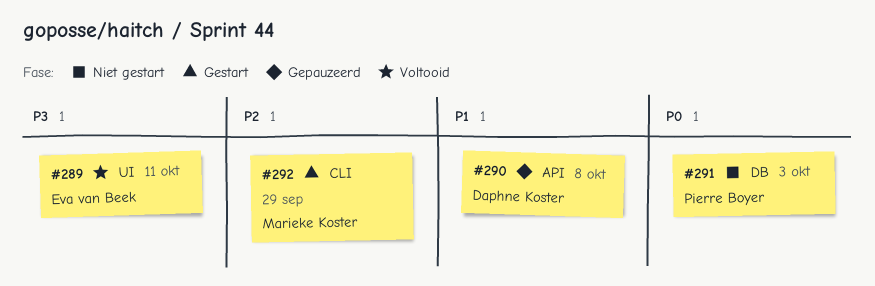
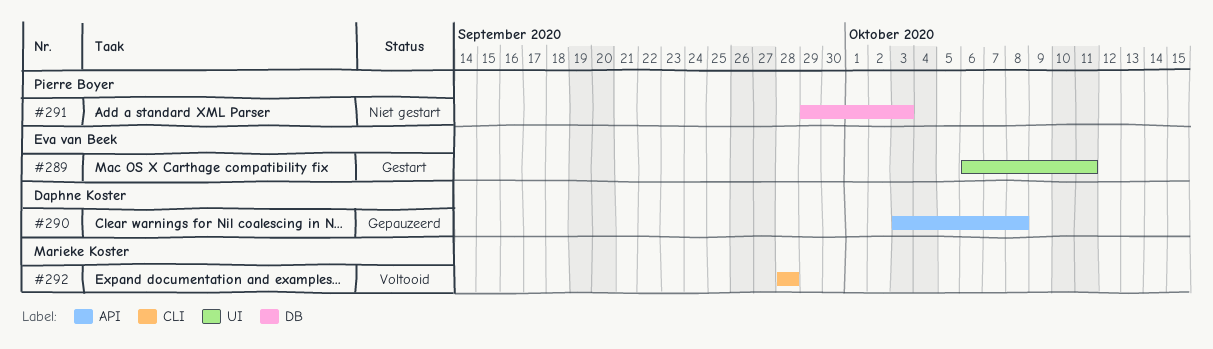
#289, status: Voltooid -> Gestart
#292, status: Gestart -> Voltooid
#292, due: Sep 29 -> Sep 28

